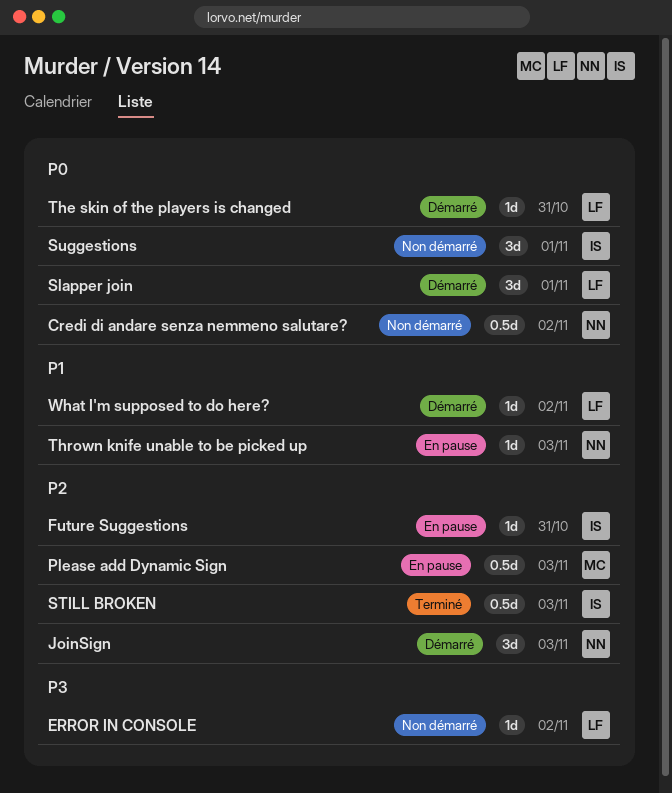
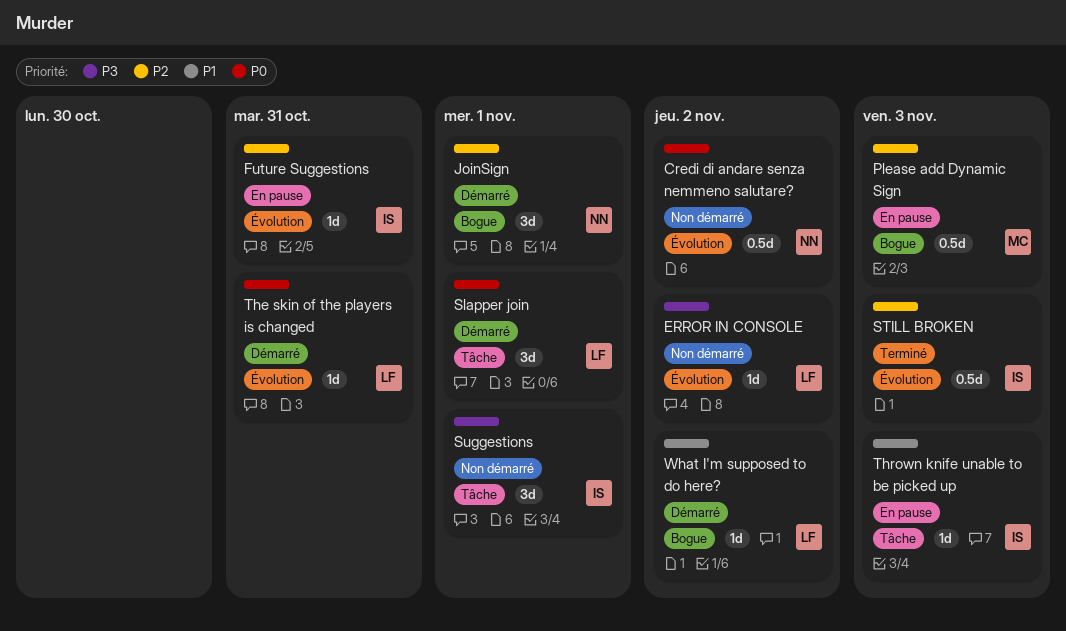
JoinSign, due: Nov 3 -> Nov 1
Suggestions, priority: P0 -> P3
Thrown knife unable to be picked up, owner: NN -> IS

